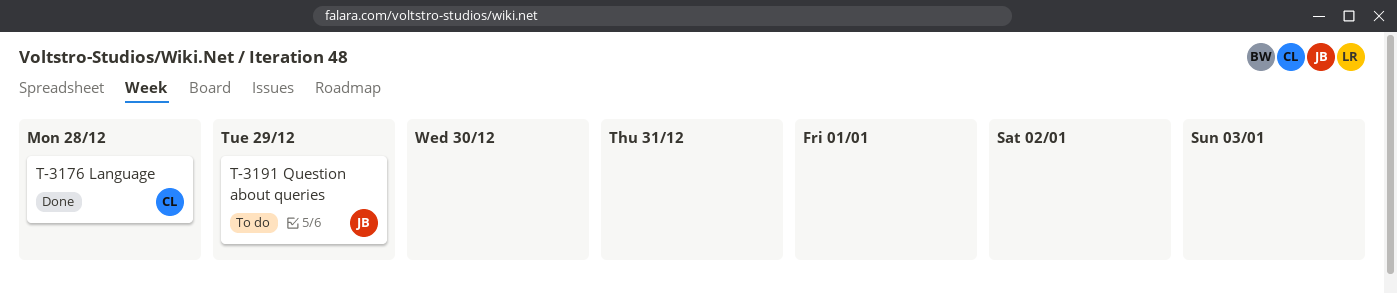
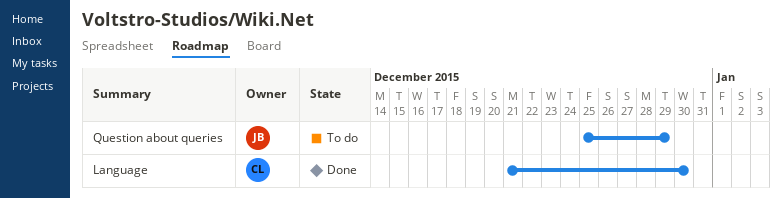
Language, due: Dec 28 -> Dec 30

